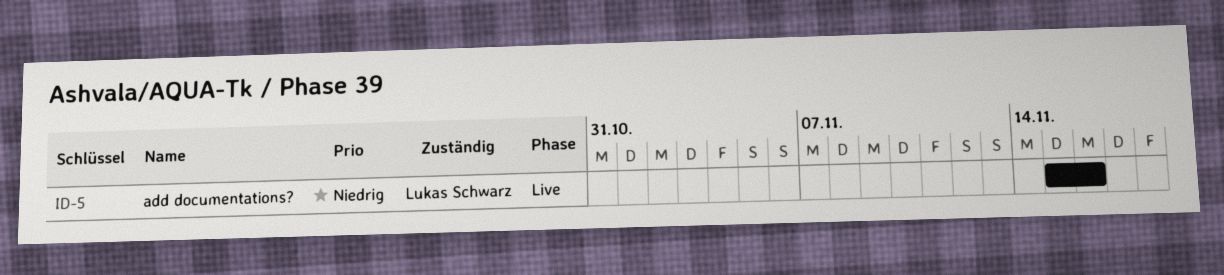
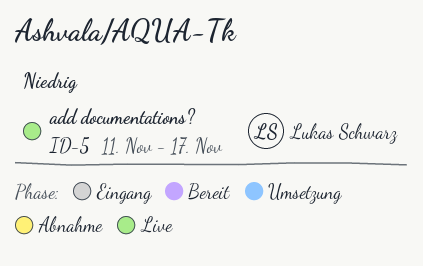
ID-5, start: Nov 15 -> Nov 11
ID-5, due: Nov 16 -> Nov 17

